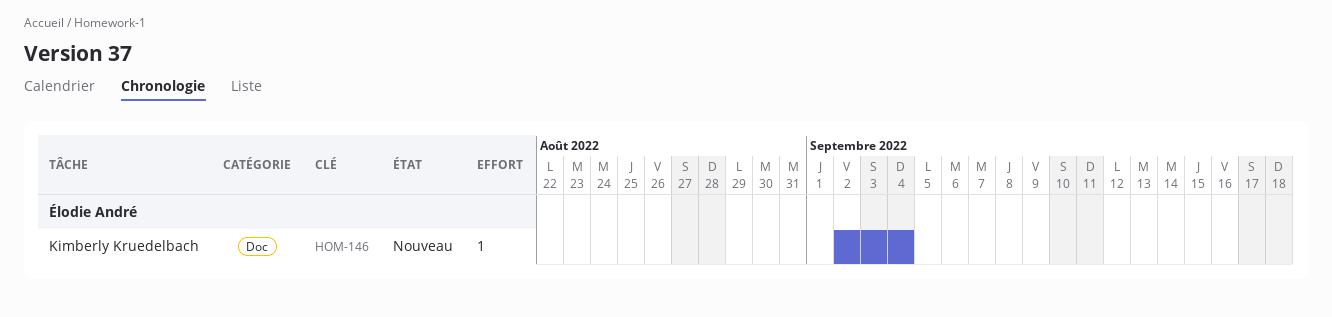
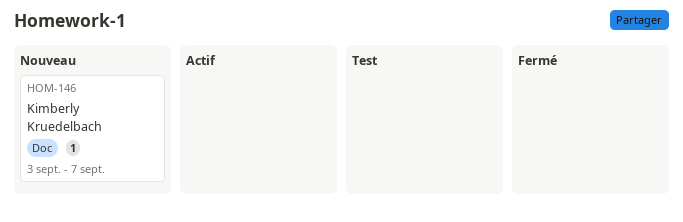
HOM-146, start: Sep 2 -> Sep 3
HOM-146, due: Sep 4 -> Sep 7

